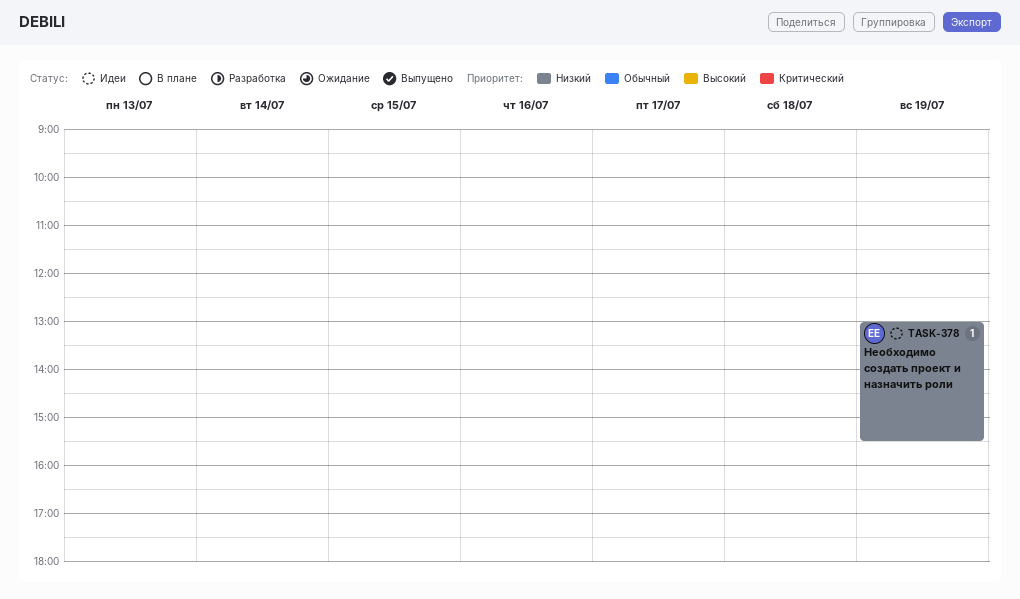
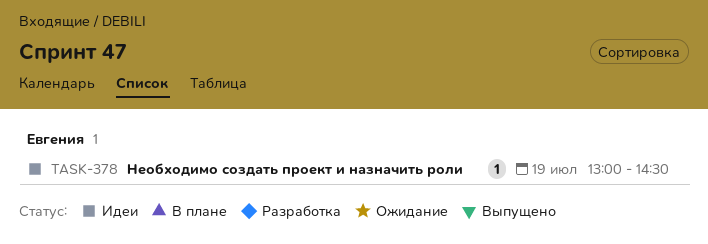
TASK-378, ends: 15:30 -> 14:30

